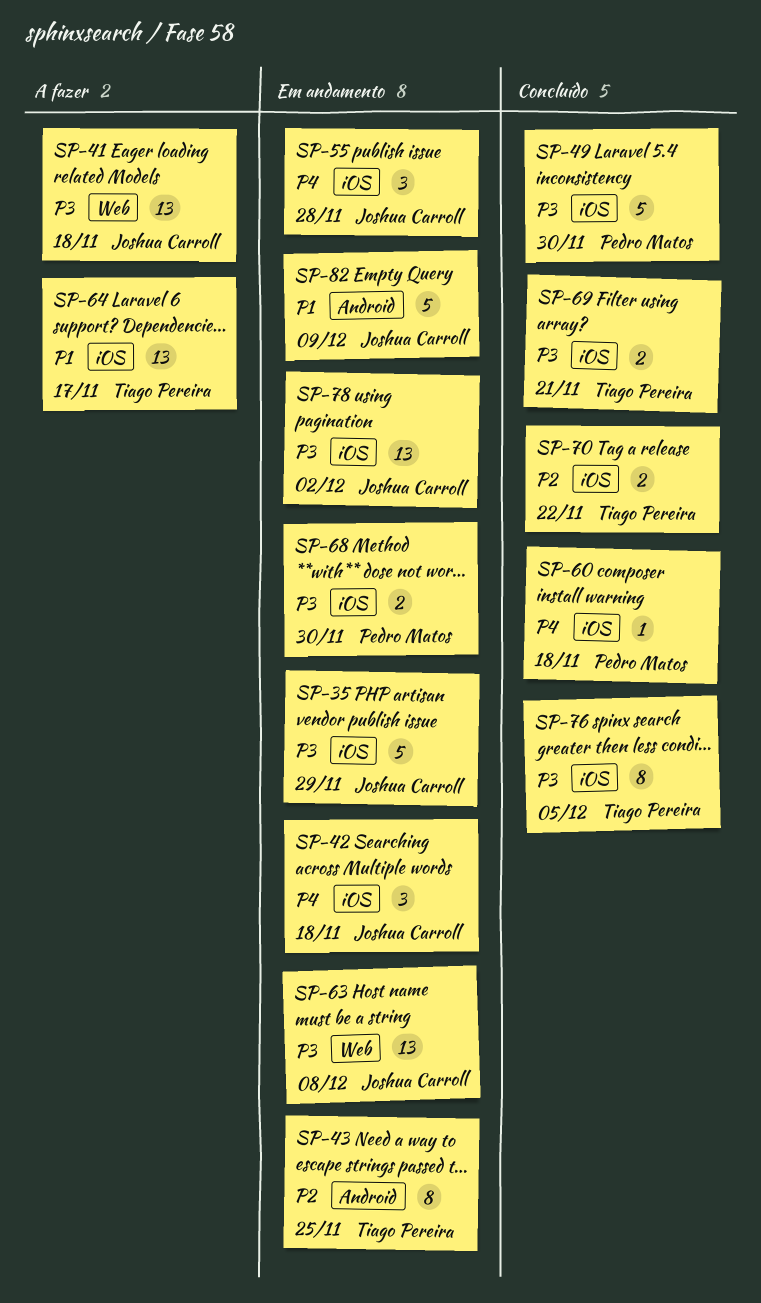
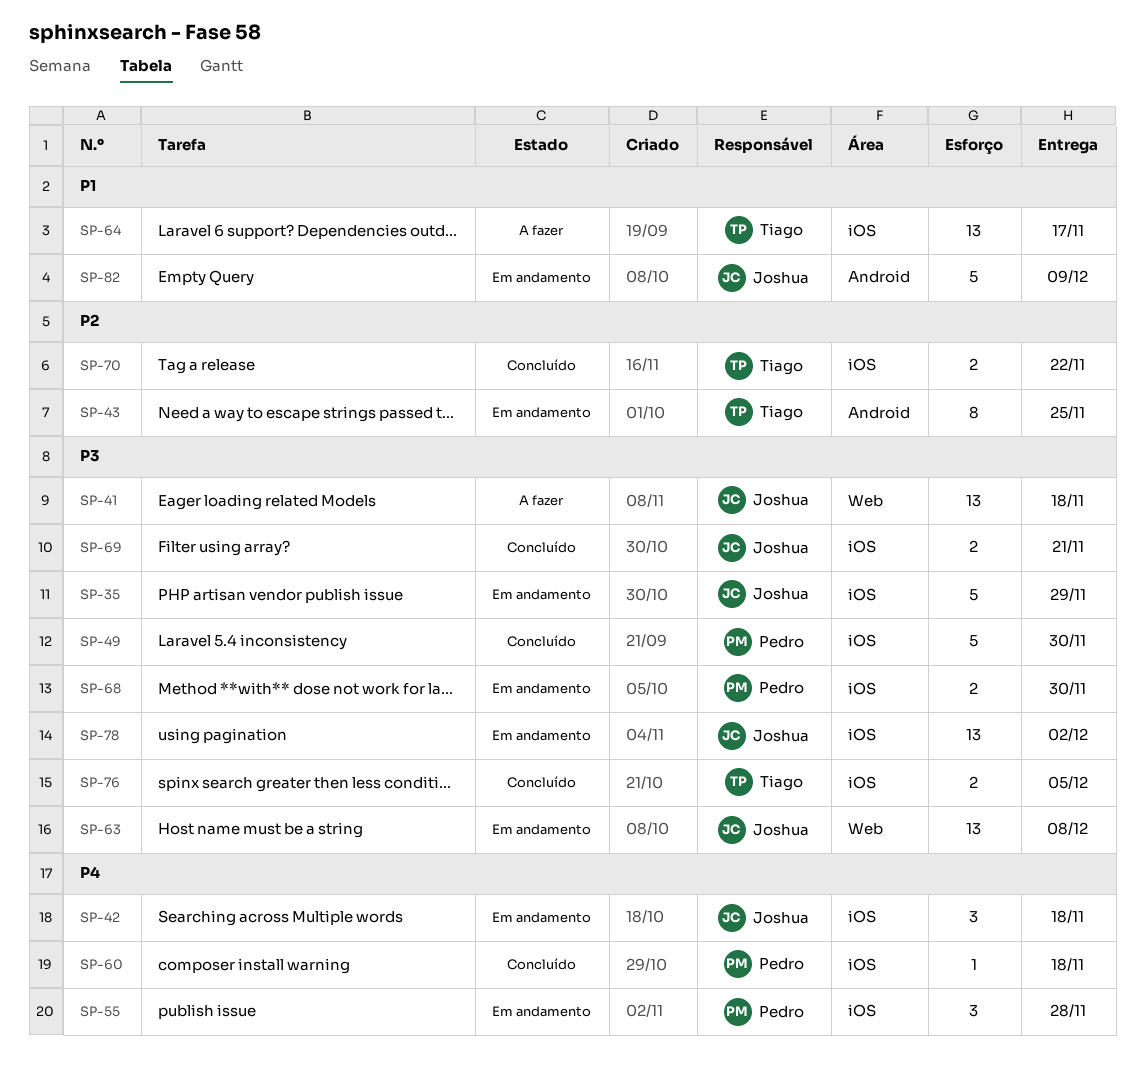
SP-55, owner: Joshua Carroll -> Pedro Matos
SP-69, owner: Tiago Pereira -> Joshua Carroll
SP-76, estimate: 8 -> 2

